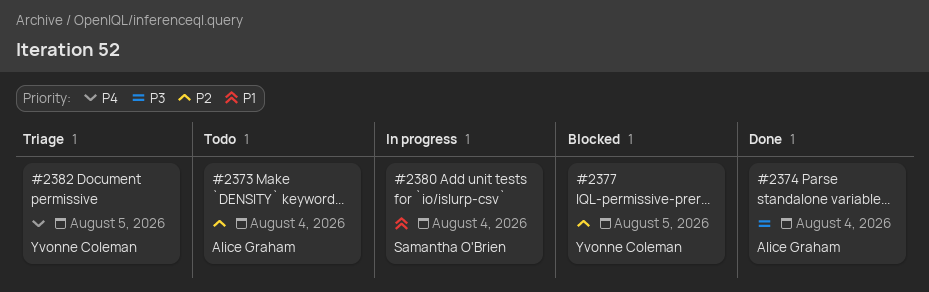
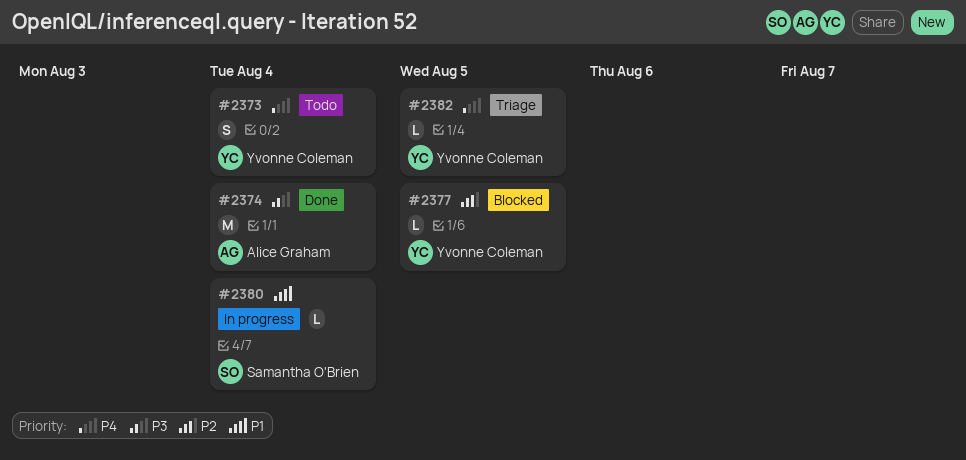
#2373, owner: Alice Graham -> Yvonne Coleman
#2373, priority: P2 -> P4

